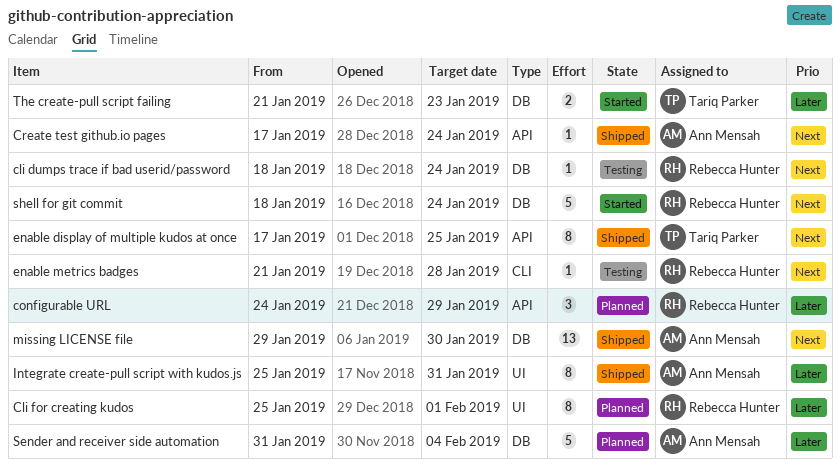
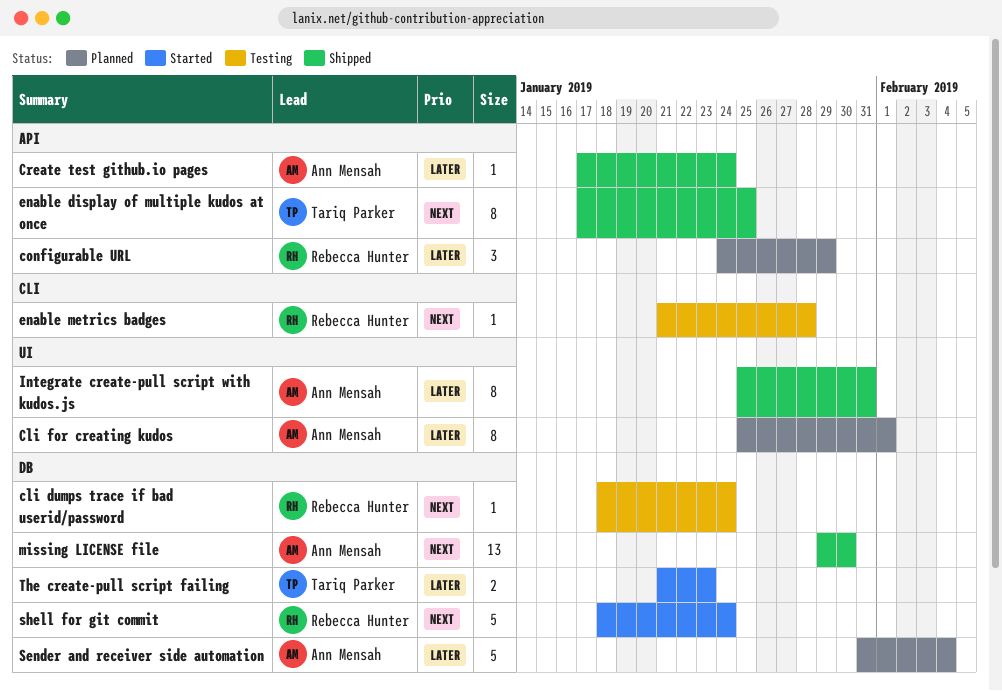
Cli for creating kudos, owner: Rebecca Hunter -> Ann Mensah
Create test github.io pages, priority: Next -> Later

